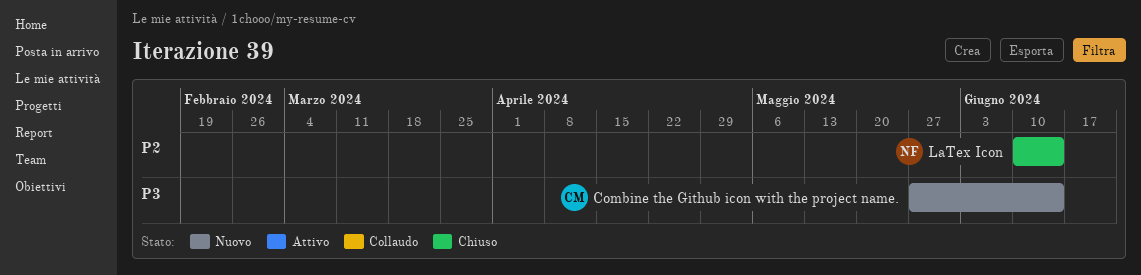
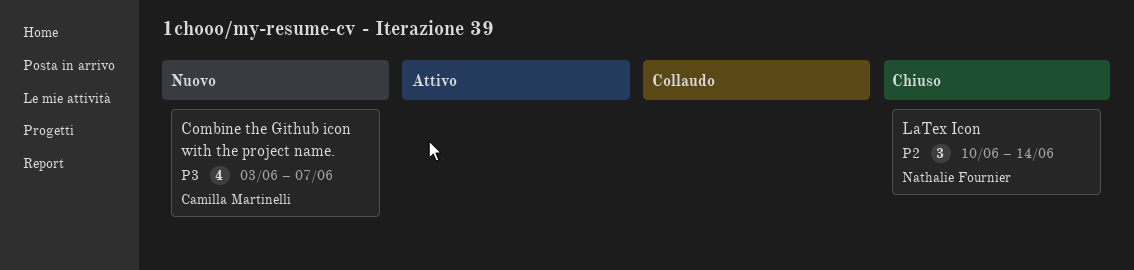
Combine the Github icon with the project name., start: May 27 -> Jun 3
Combine the Github icon with the project name., due: Jun 14 -> Jun 7

